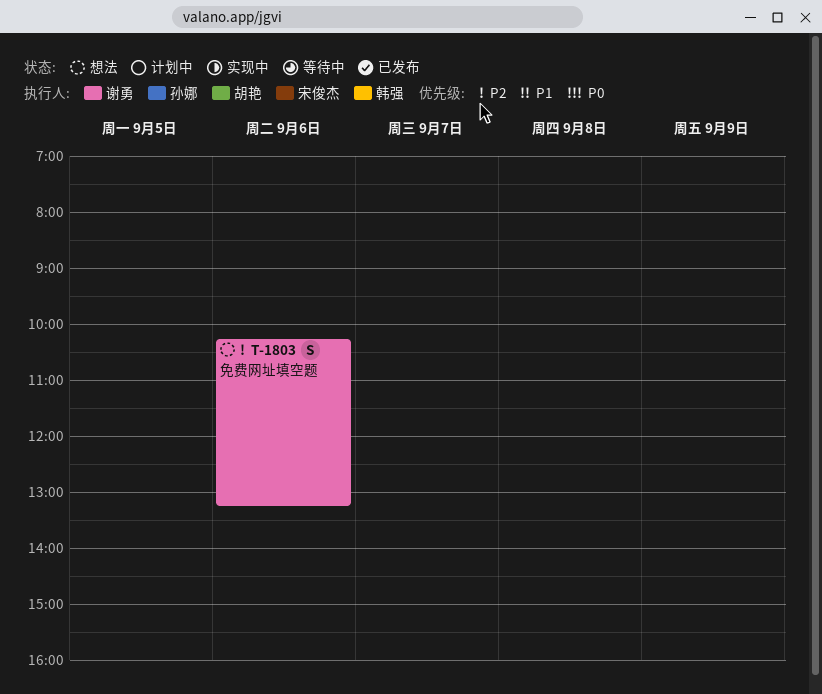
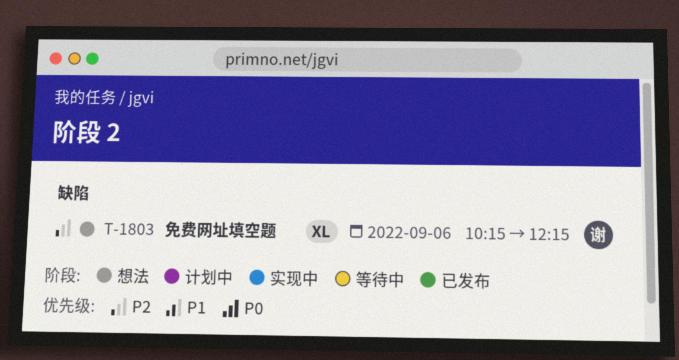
T-1803, estimate: S -> XL
T-1803, ends: 13:15 -> 12:15

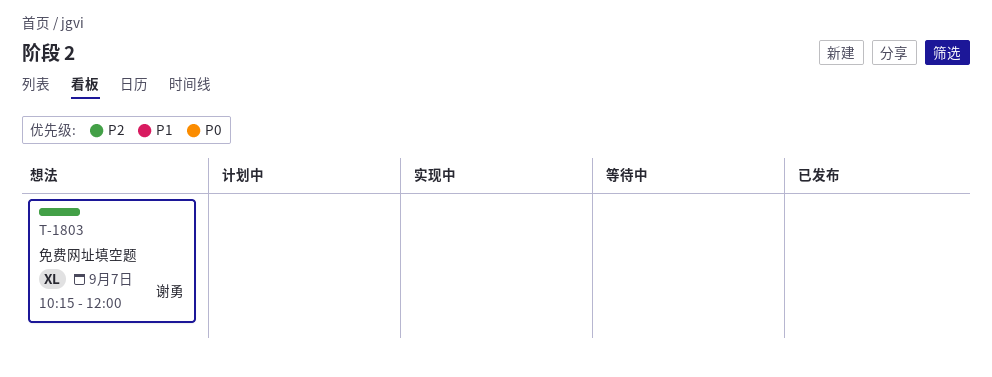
T-1803, day: Sep 6 -> Sep 7
T-1803, ends: 12:15 -> 12:00

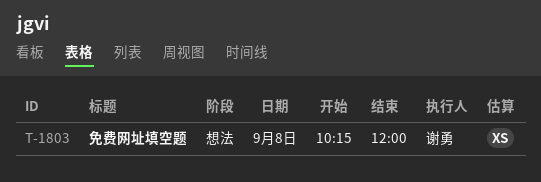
T-1803, estimate: XL -> XS
T-1803, day: Sep 7 -> Sep 8

